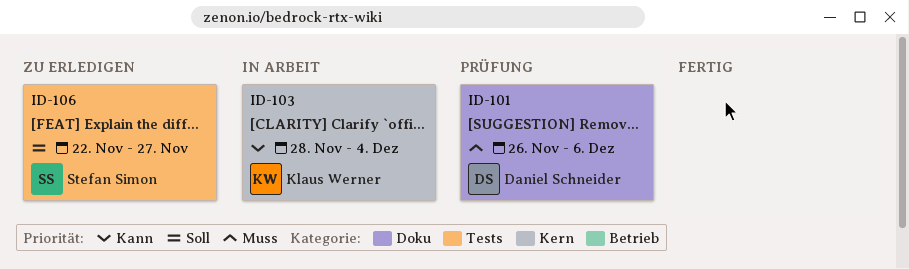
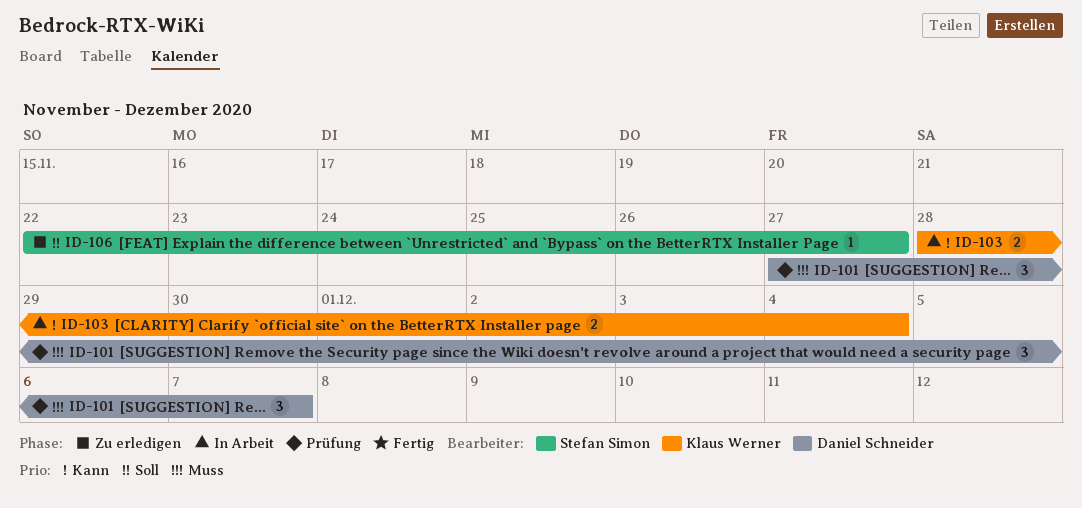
ID-101, start: Nov 26 -> Nov 27
ID-101, due: Dec 6 -> Dec 7

